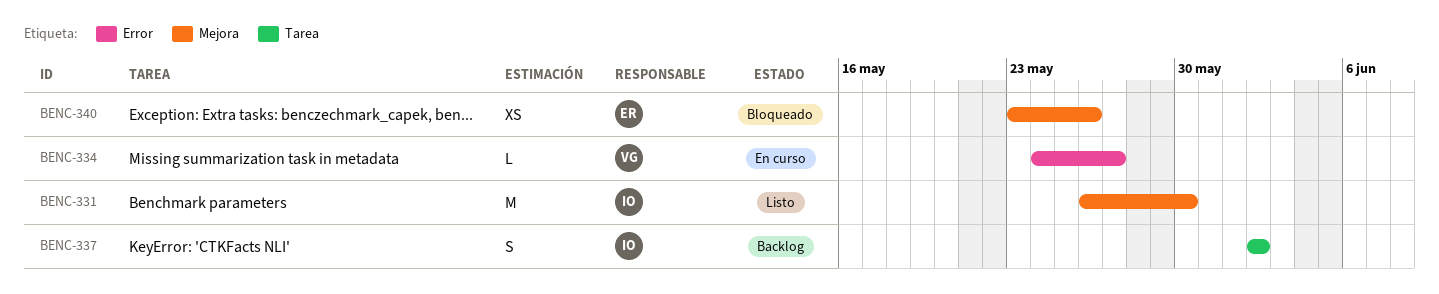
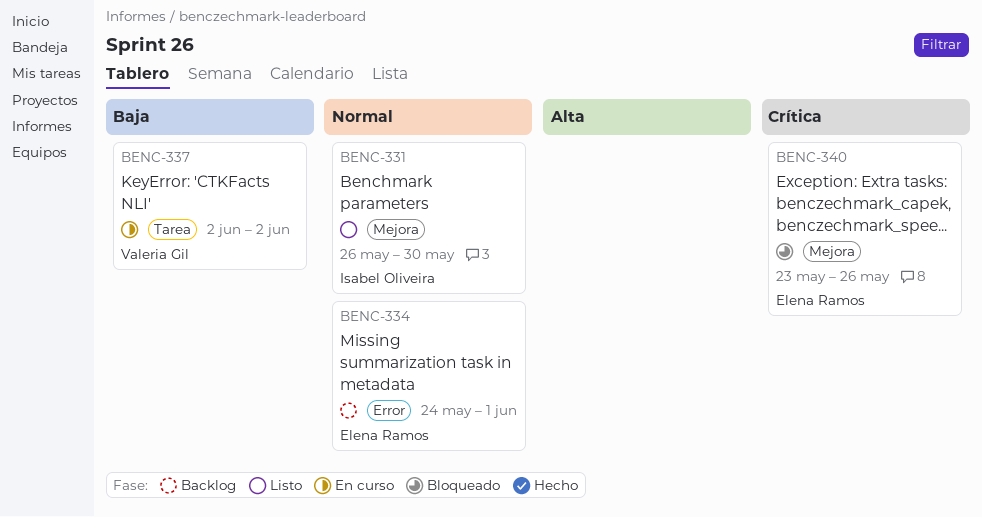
BENC-334, status: En curso -> Backlog
BENC-334, owner: Valeria Gil -> Elena Ramos
BENC-334, due: May 27 -> Jun 1
BENC-337, status: Backlog -> En curso
BENC-337, owner: Isabel Oliveira -> Valeria Gil

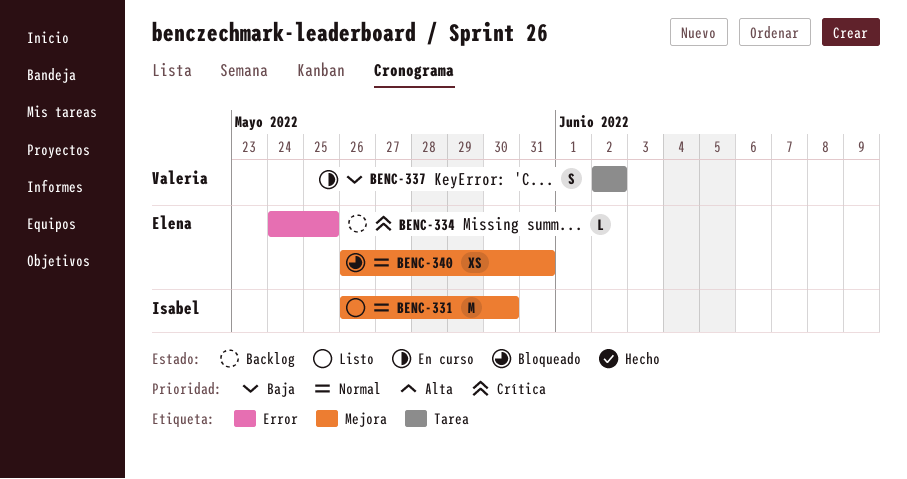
BENC-334, priority: Normal -> Crítica
BENC-334, due: Jun 1 -> May 25
BENC-340, priority: Crítica -> Normal
BENC-340, start: May 23 -> May 26
BENC-340, due: May 26 -> May 31

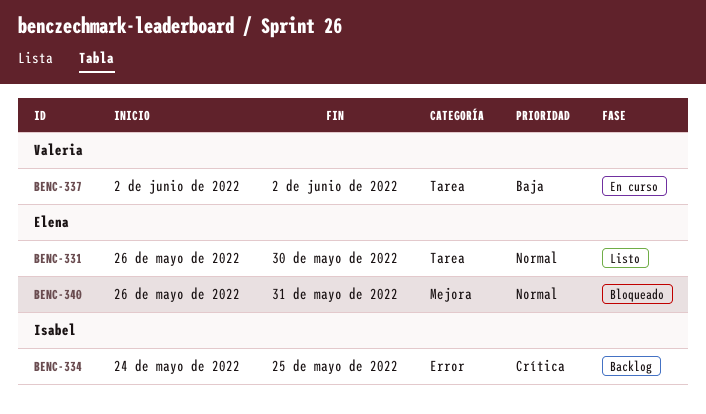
BENC-331, owner: Isabel -> Elena
BENC-331, label: Mejora -> Tarea
BENC-334, owner: Elena -> Isabel

